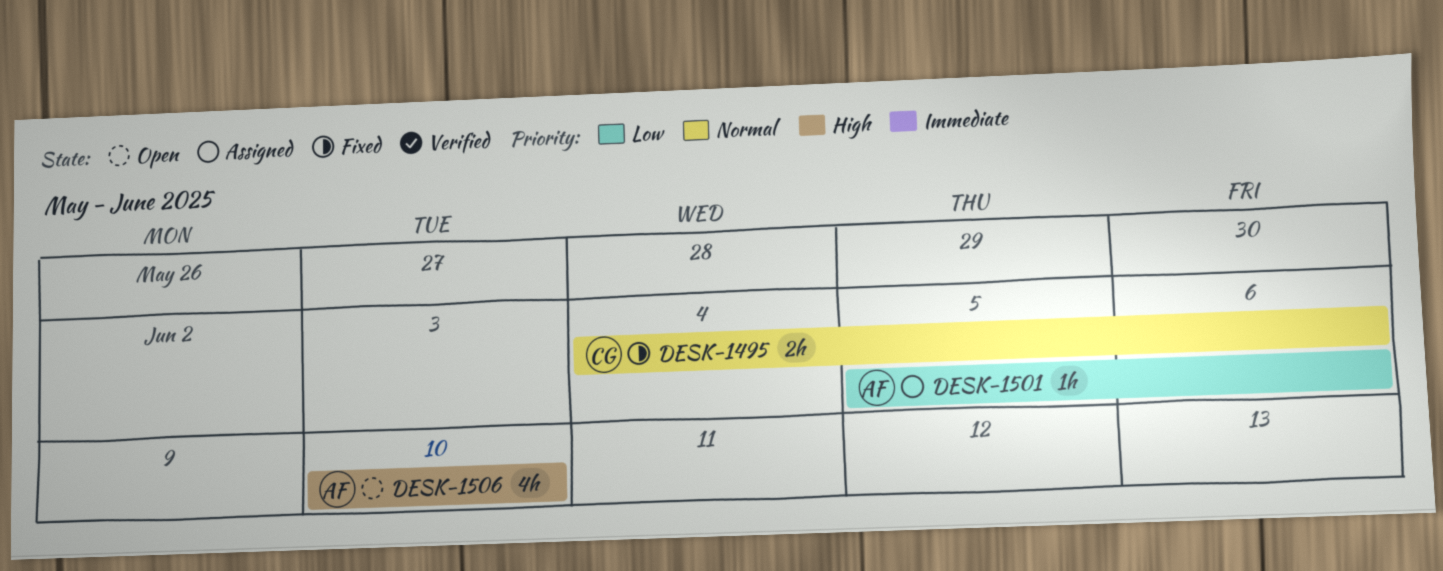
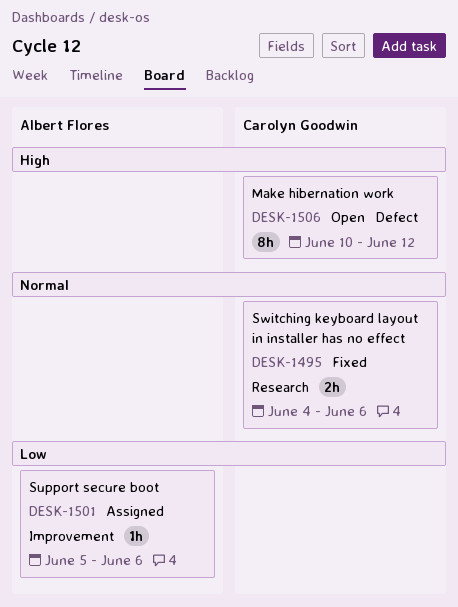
DESK-1506, owner: Albert Flores -> Carolyn Goodwin
DESK-1506, estimate: 4h -> 8h
DESK-1506, due: Jun 10 -> Jun 12

